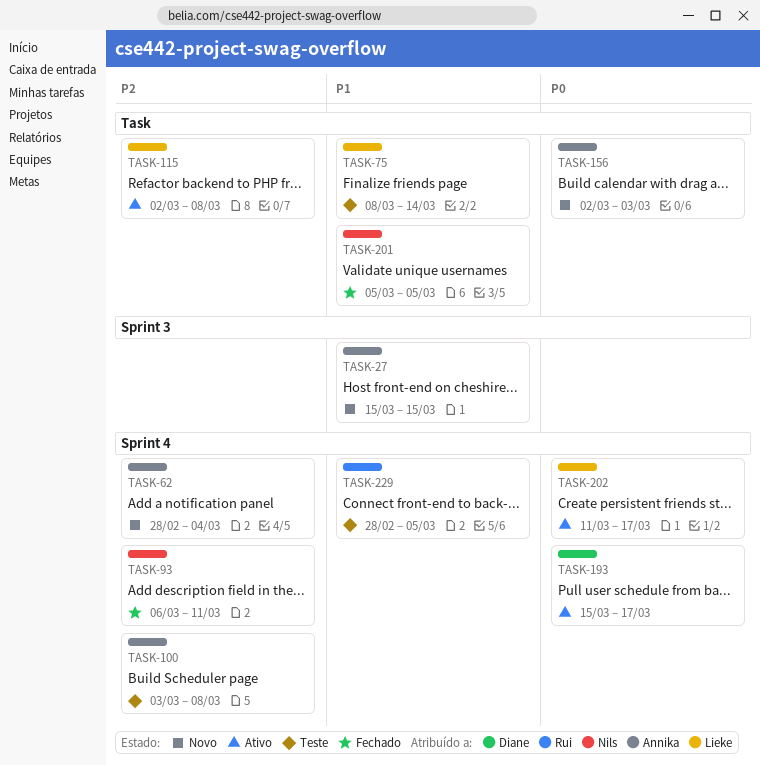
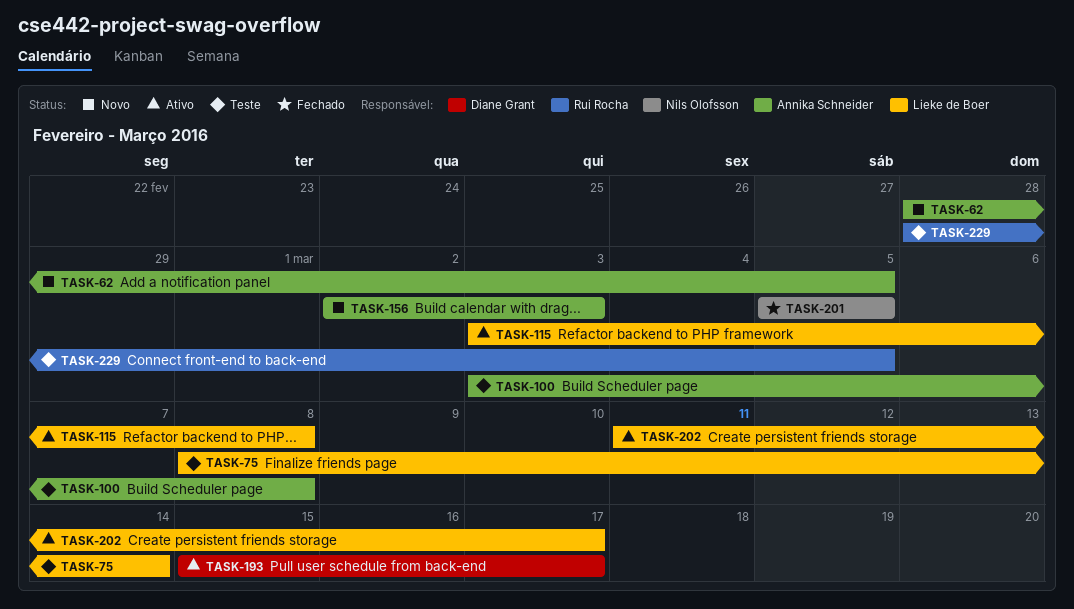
TASK-27: present -> none
TASK-62, due: Mar 4 -> Mar 5
TASK-93: present -> none
TASK-115, start: Mar 2 -> Mar 3

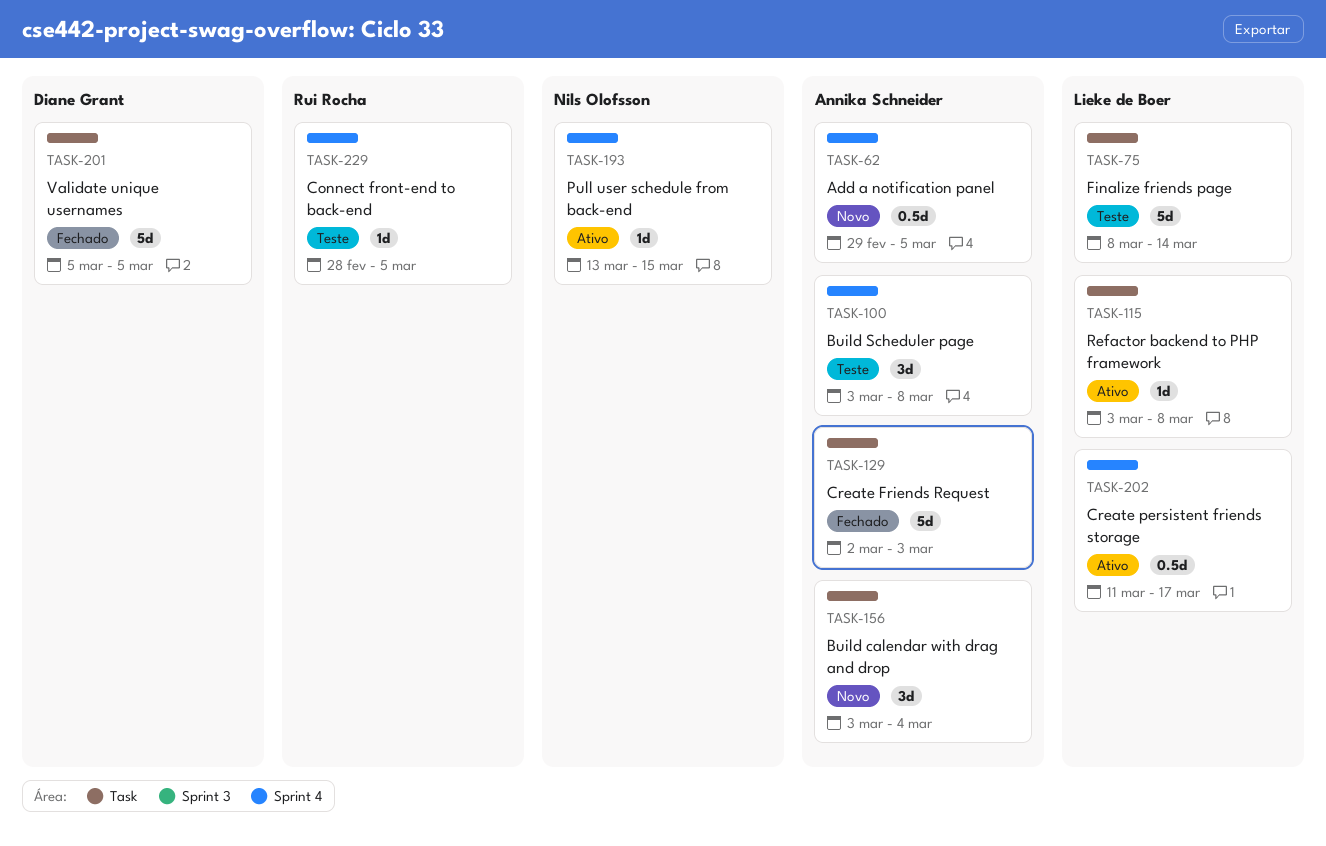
TASK-62, start: Feb 28 -> Feb 29
TASK-129: none -> present
TASK-156, start: Mar 2 -> Mar 3
TASK-156, due: Mar 3 -> Mar 4
TASK-193, owner: Diane Grant -> Nils Olofsson
TASK-193, start: Mar 15 -> Mar 13
TASK-193, due: Mar 17 -> Mar 15
TASK-201, owner: Nils Olofsson -> Diane Grant

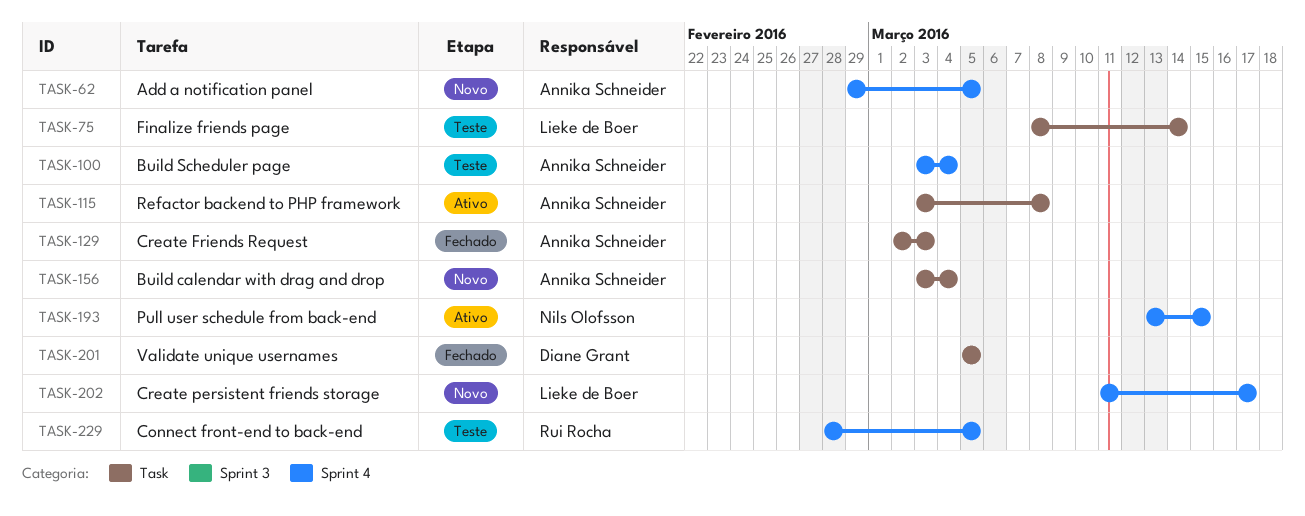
TASK-100, due: Mar 8 -> Mar 4
TASK-115, owner: Lieke de Boer -> Annika Schneider
TASK-202, status: Ativo -> Novo

